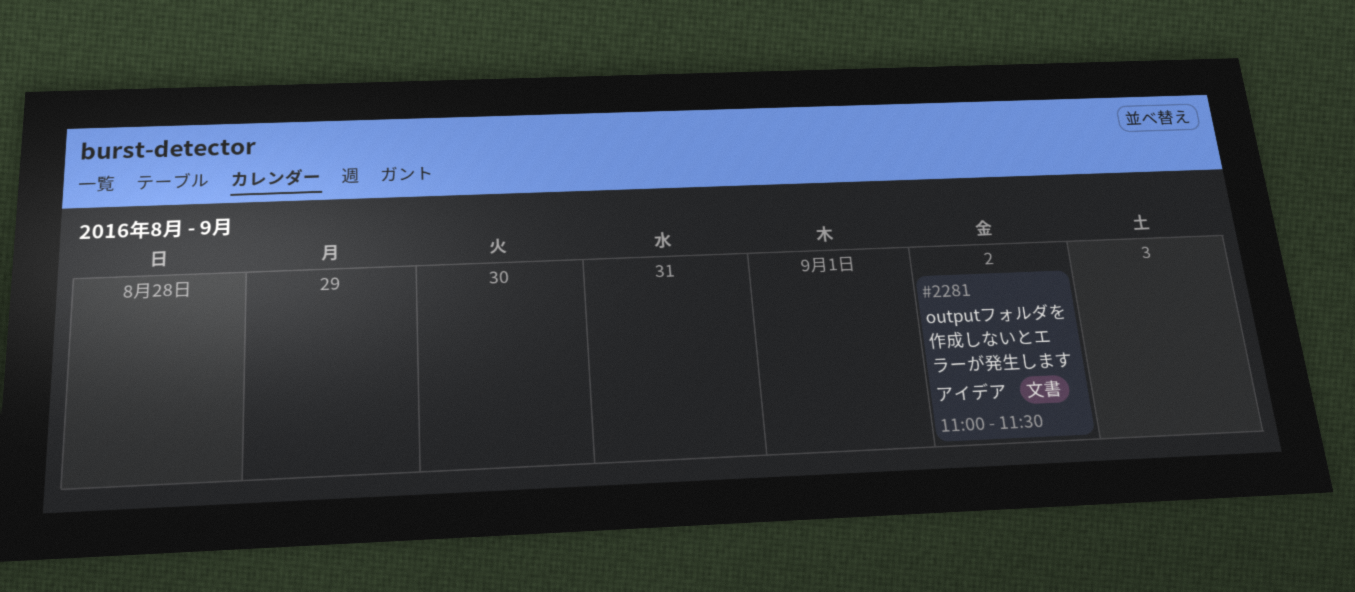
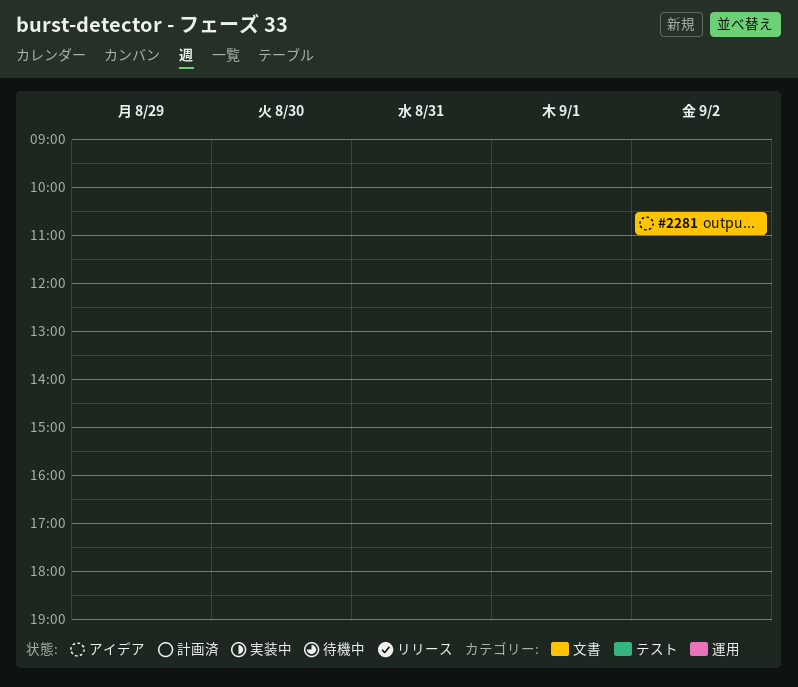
#2281, begins: 11:00 -> 10:30
#2281, ends: 11:30 -> 11:00

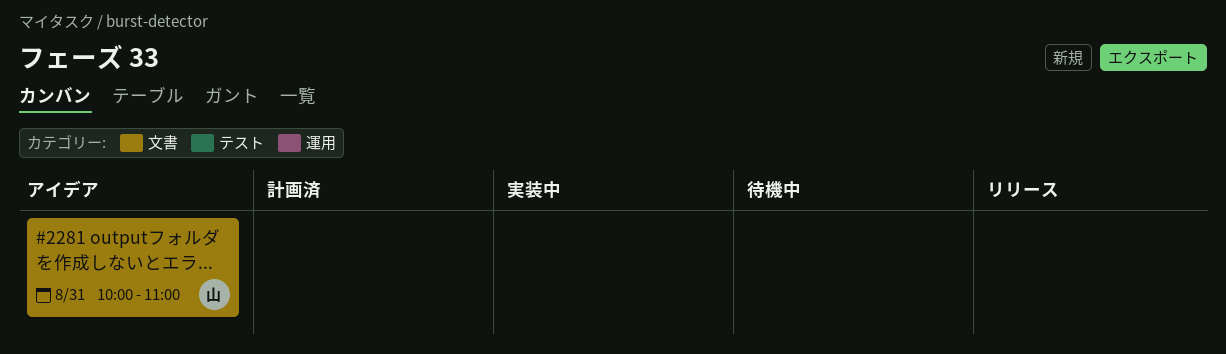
#2281, day: Sep 2 -> Aug 31
#2281, begins: 10:30 -> 10:00

